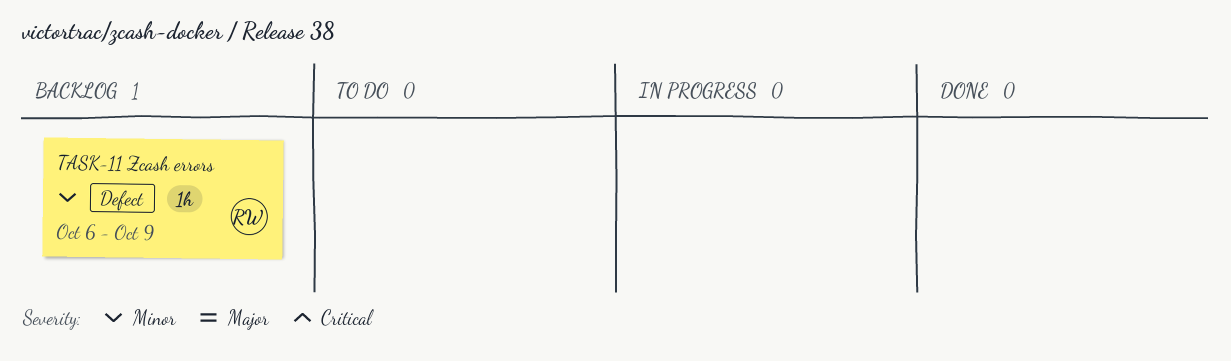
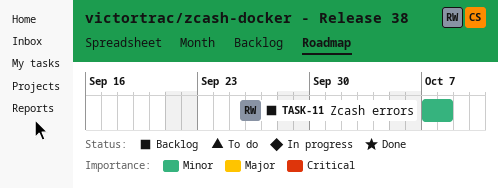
TASK-11, start: Oct 6 -> Oct 7
TASK-11, due: Oct 9 -> Oct 8

